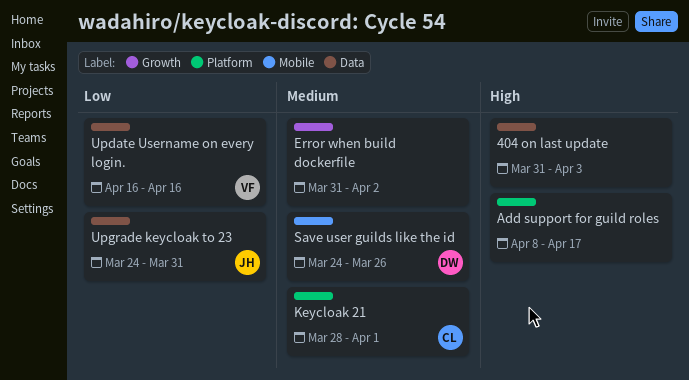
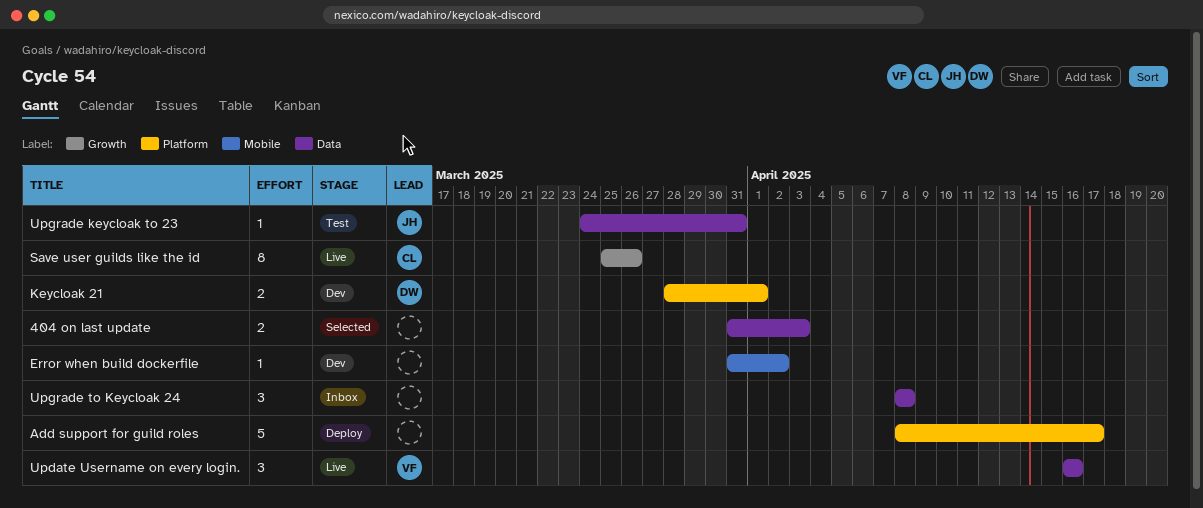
Error when build dockerfile, label: Growth -> Mobile
Keycloak 21, owner: CL -> DW
Save user guilds like the id, owner: DW -> CL
Save user guilds like the id, label: Mobile -> Growth
Save user guilds like the id, start: Mar 24 -> Mar 25
Upgrade to Keycloak 24: none -> present

